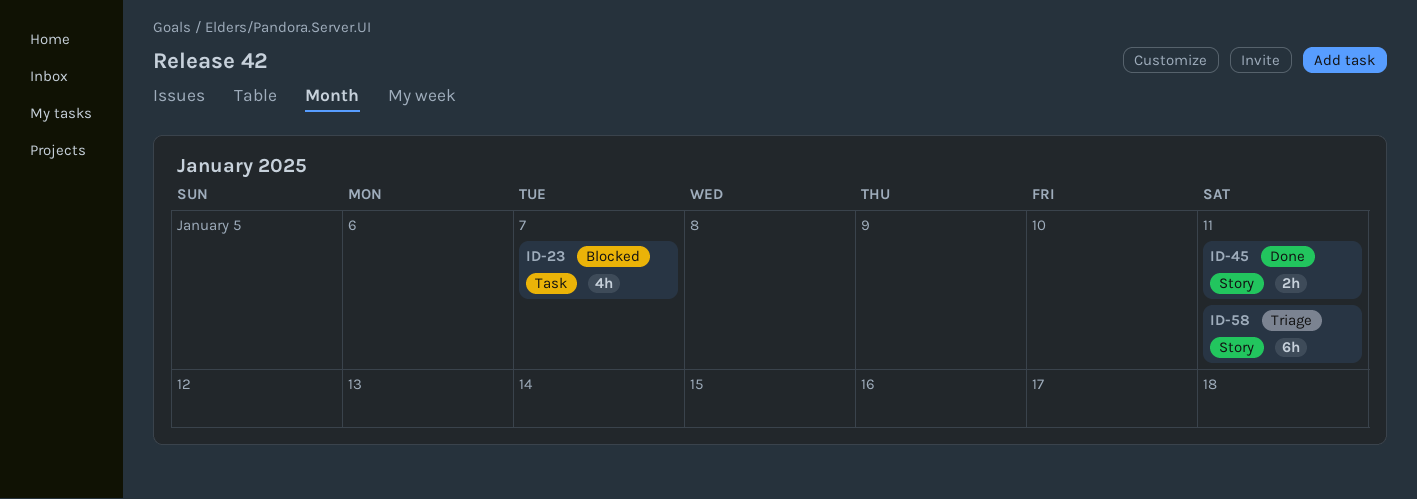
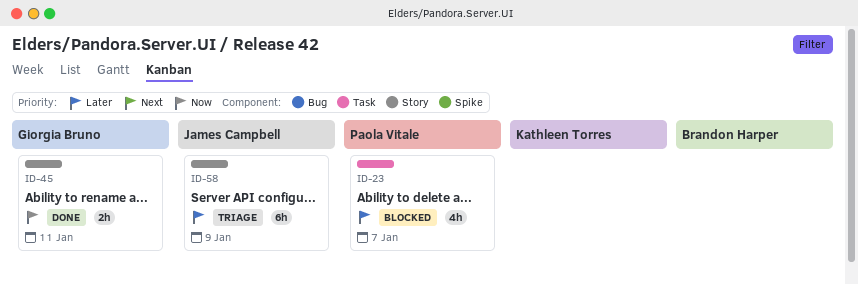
ID-58, due: Jan 11 -> Jan 9

